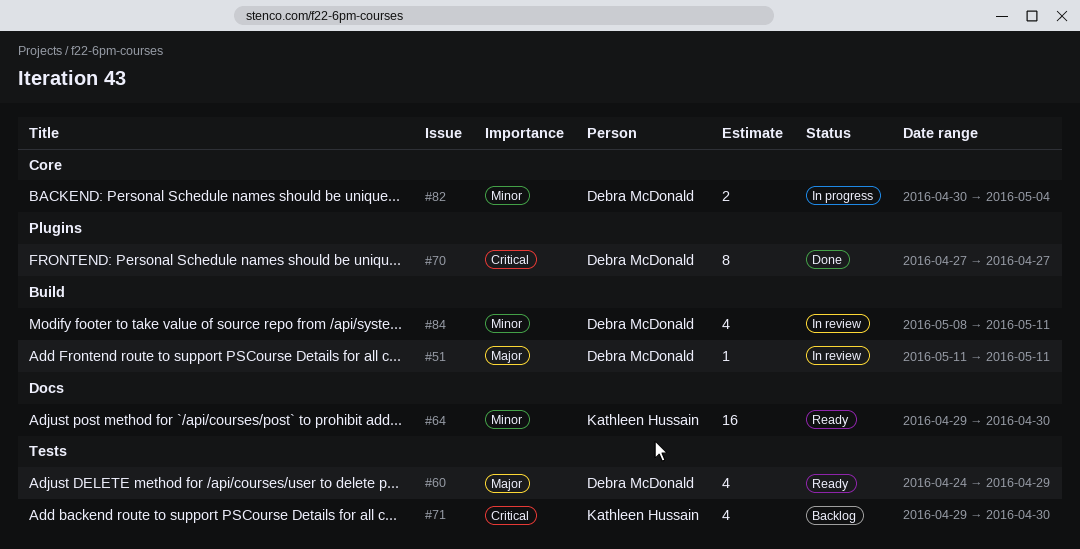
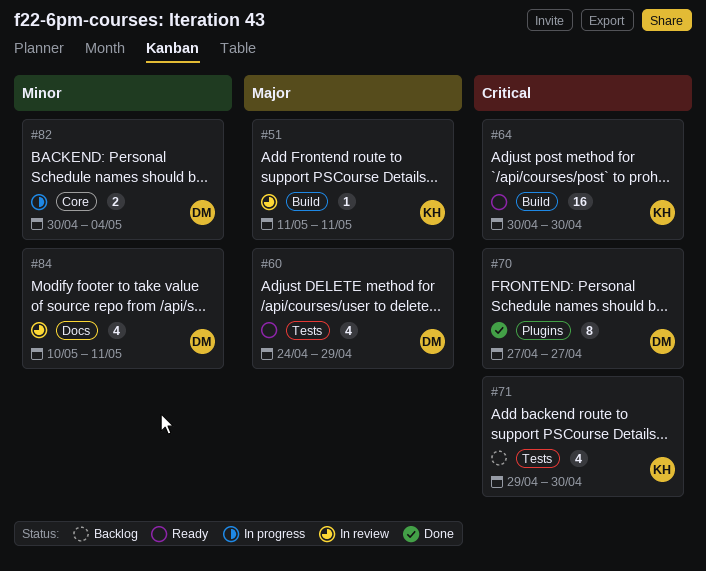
#51, owner: Debra McDonald -> Kathleen Hussain
#64, priority: Minor -> Critical
#64, label: Docs -> Build
#64, start: Apr 29 -> Apr 30
#84, label: Build -> Docs
#84, start: May 8 -> May 10

